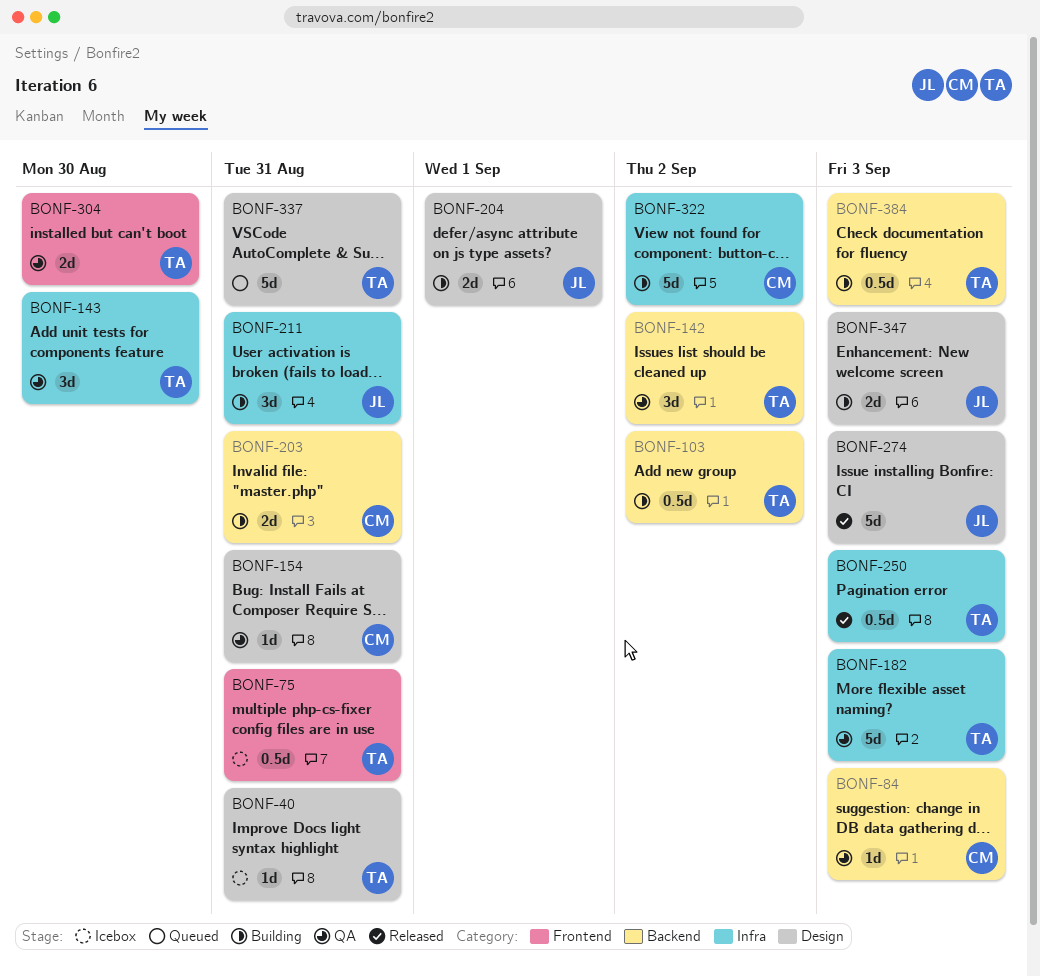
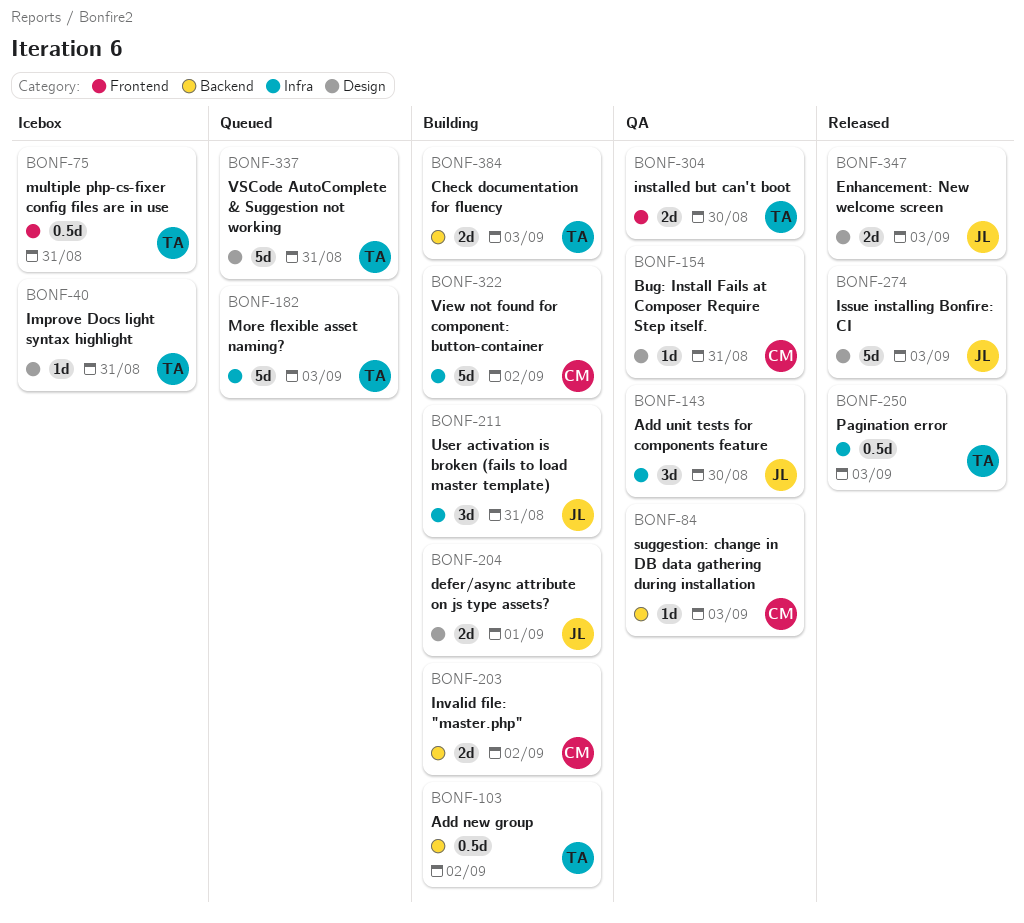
BONF-142: present -> none
BONF-143, owner: TA -> JL
BONF-182, status: QA -> Queued
BONF-203, due: Aug 31 -> Sep 2
BONF-347, status: Building -> Released
BONF-384, estimate: 0.5d -> 2d

